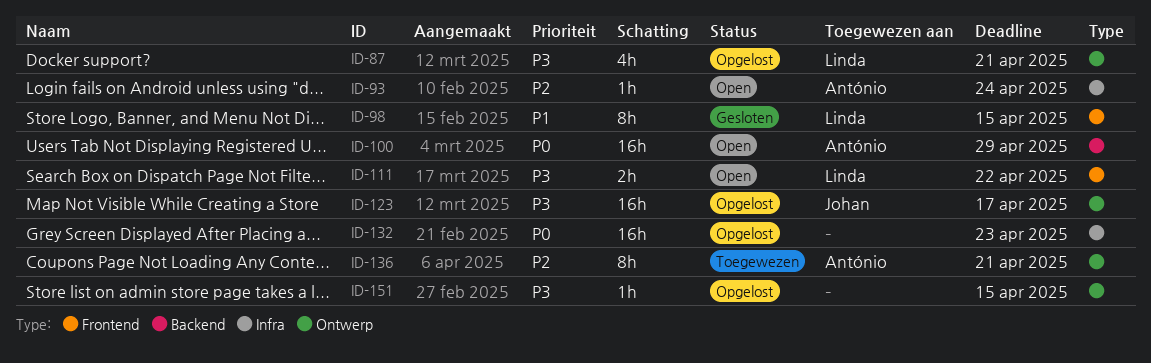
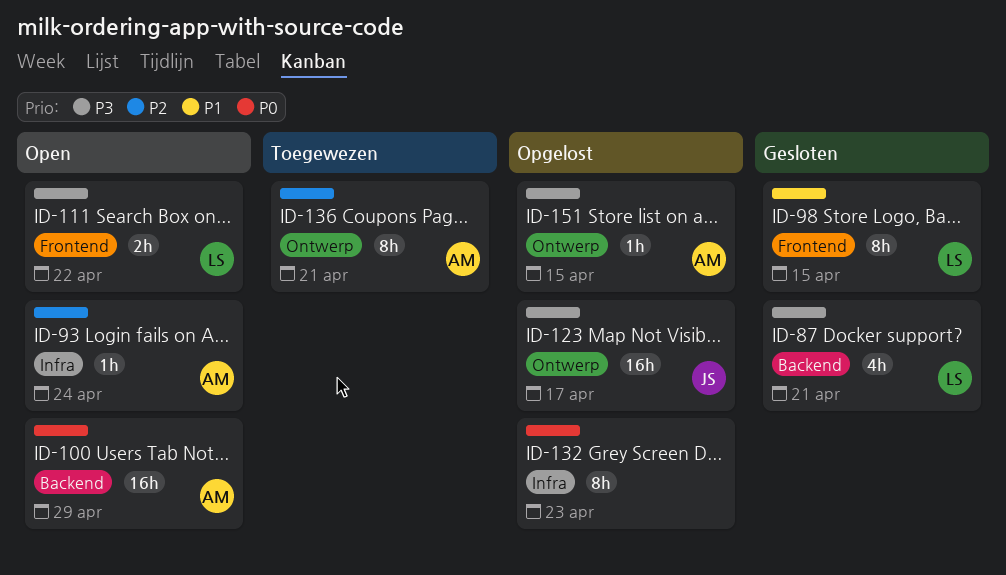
ID-87, status: Opgelost -> Gesloten
ID-87, label: Ontwerp -> Backend
ID-132, estimate: 16h -> 8h
ID-151, owner: none -> António

